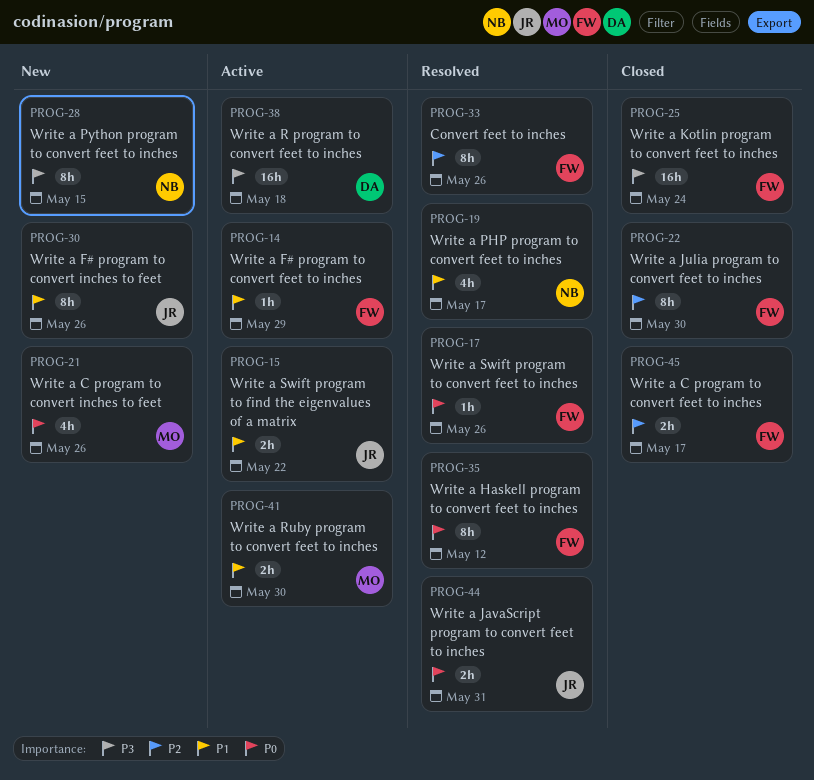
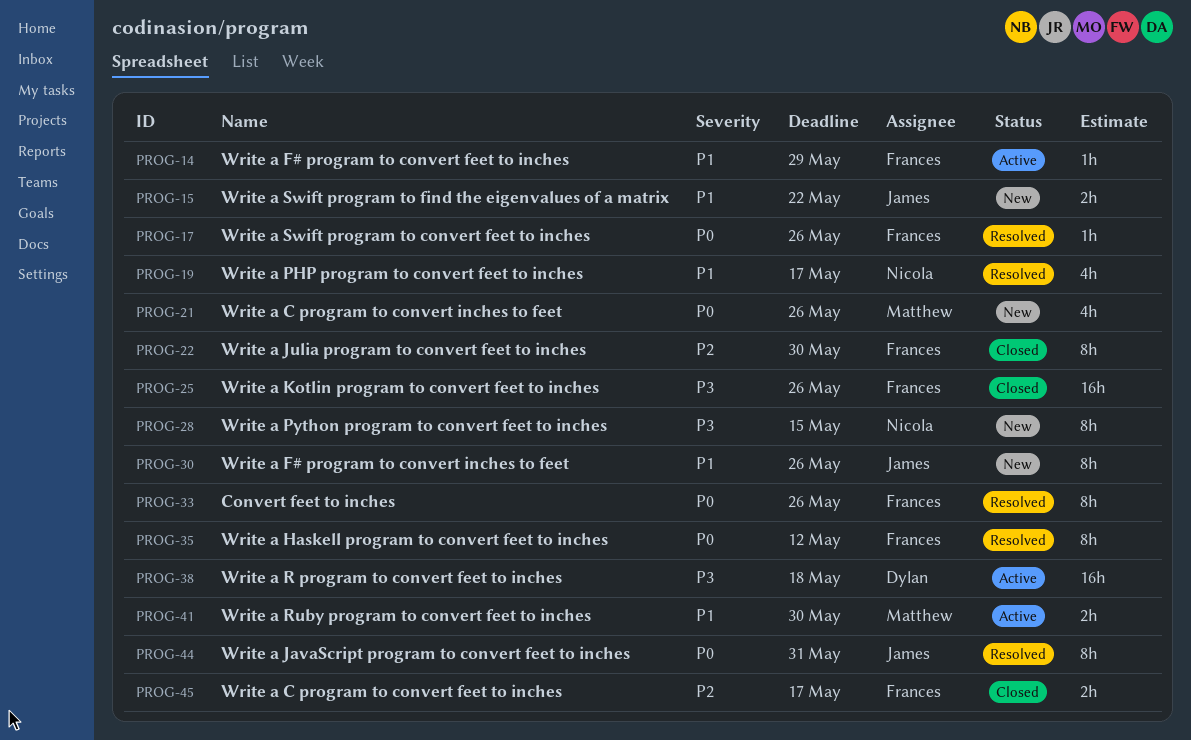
PROG-15, status: Active -> New
PROG-25, due: May 24 -> May 26
PROG-33, priority: P2 -> P0
PROG-44, estimate: 2h -> 8h

